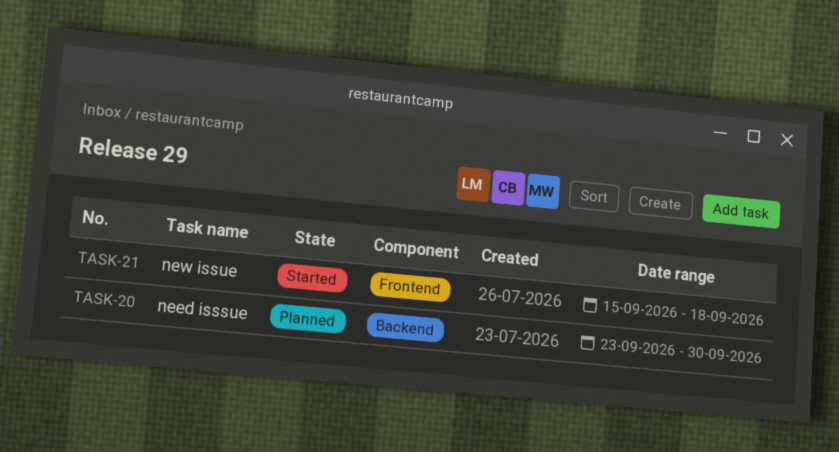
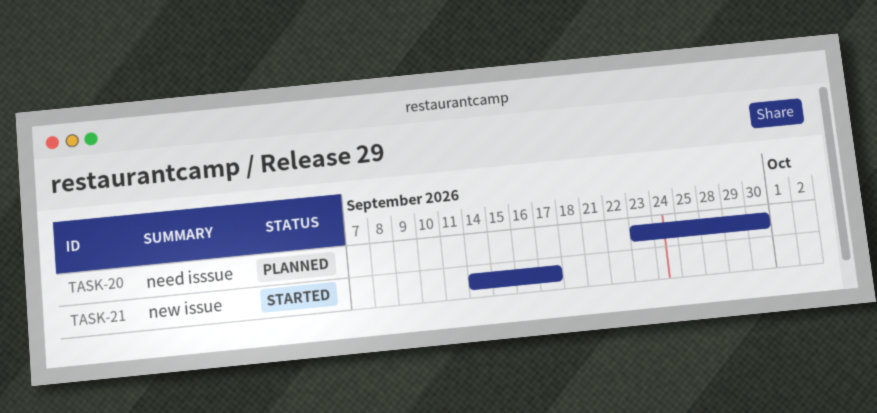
TASK-21, start: Sep 15 -> Sep 14
TASK-21, due: Sep 18 -> Sep 17

